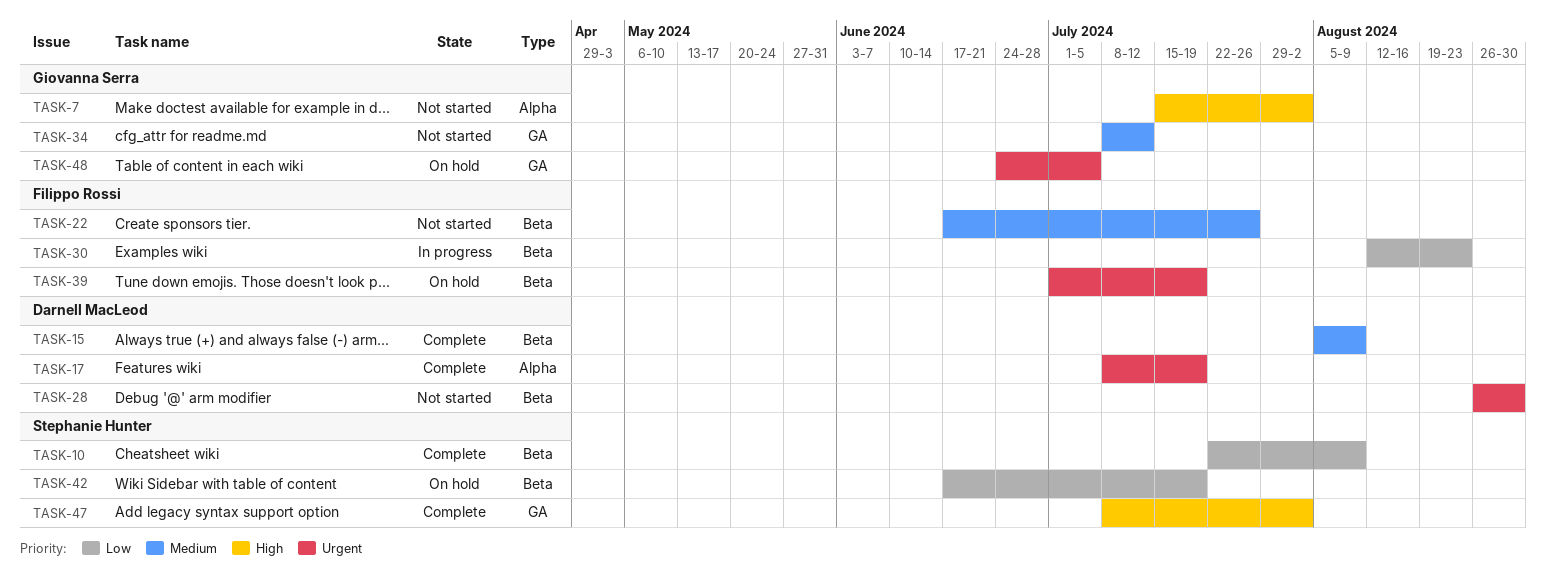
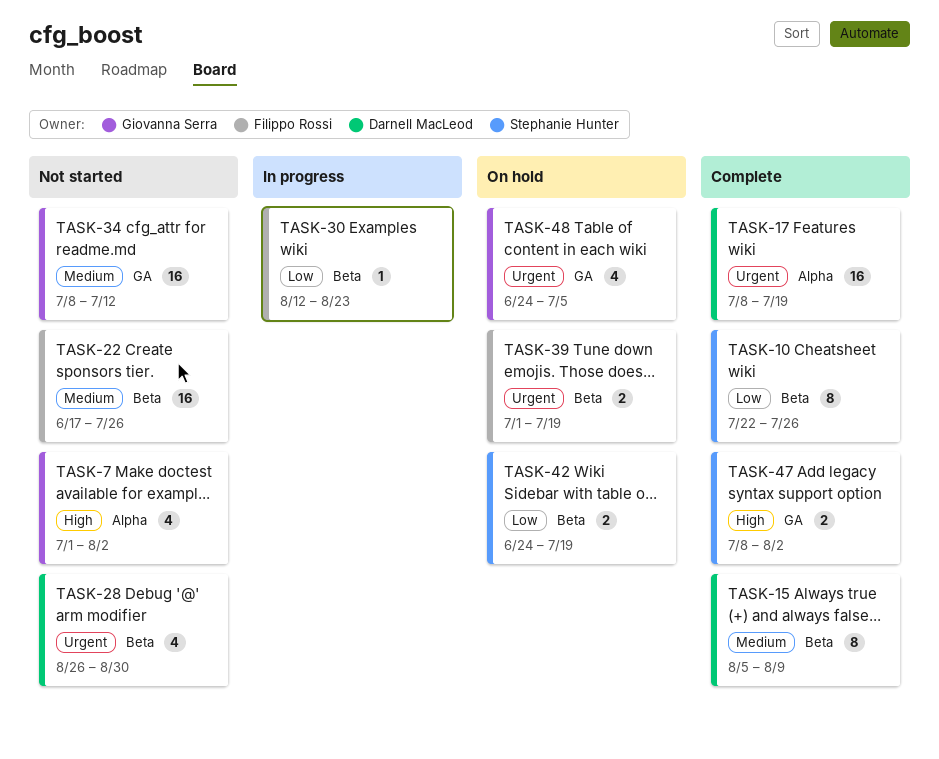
TASK-7, start: Jul 15 -> Jul 1
TASK-10, due: Aug 9 -> Jul 26
TASK-42, start: Jun 17 -> Jun 24

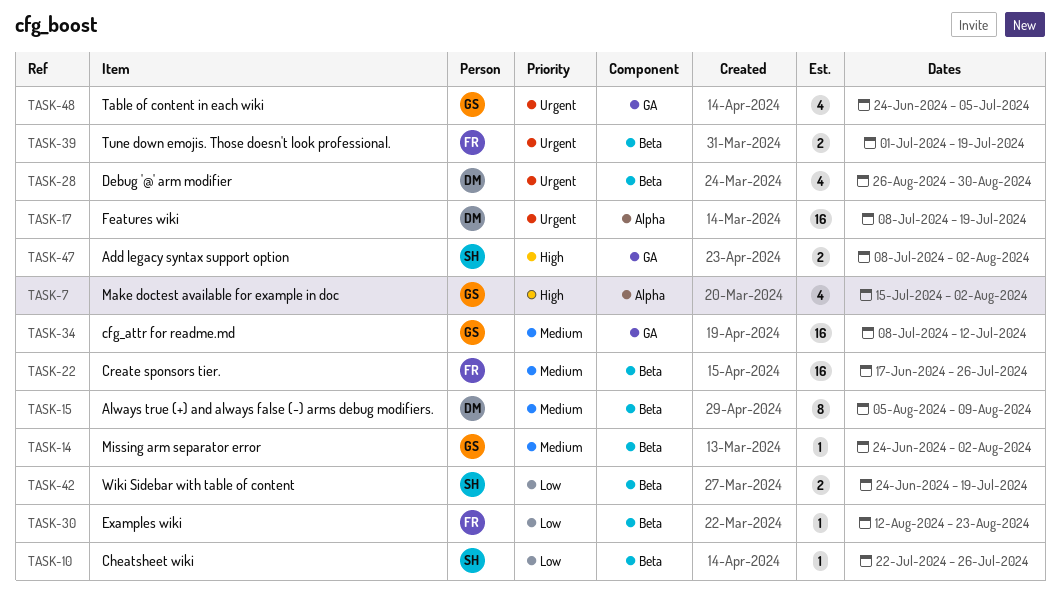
TASK-7, start: Jul 1 -> Jul 15
TASK-10, estimate: 8 -> 1
TASK-14: none -> present

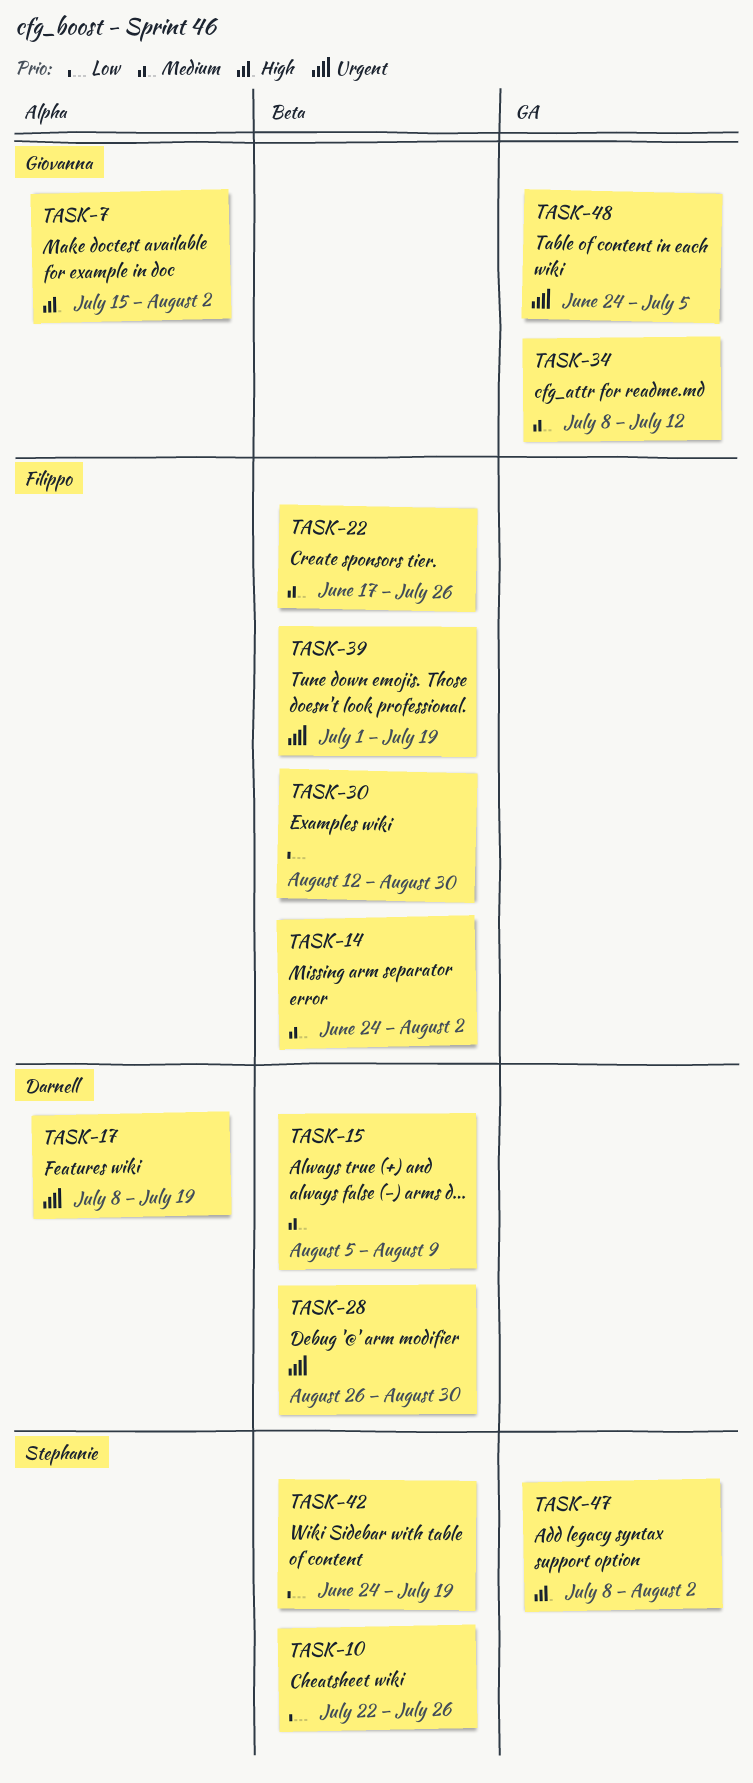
TASK-14, owner: Giovanna -> Filippo
TASK-30, due: Aug 23 -> Aug 30

